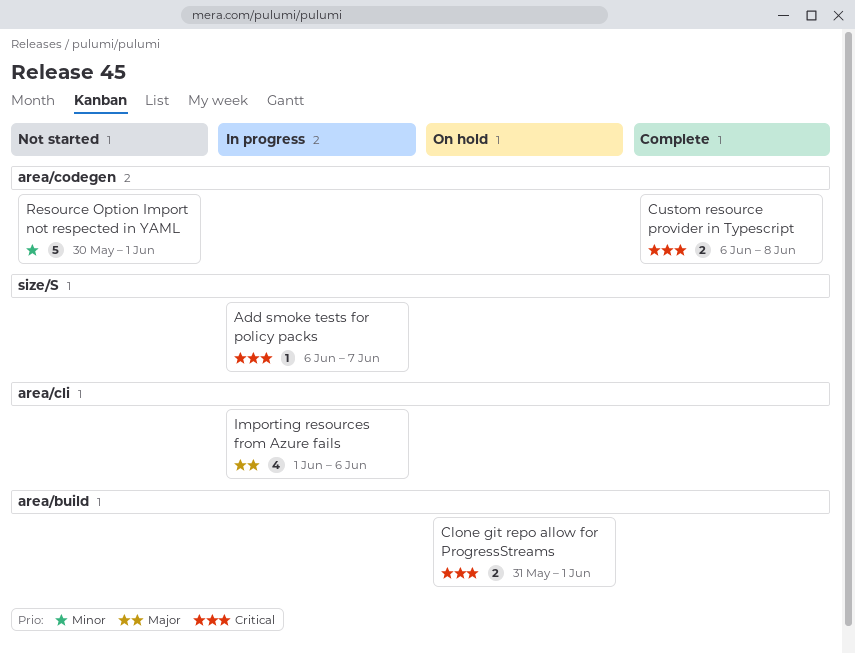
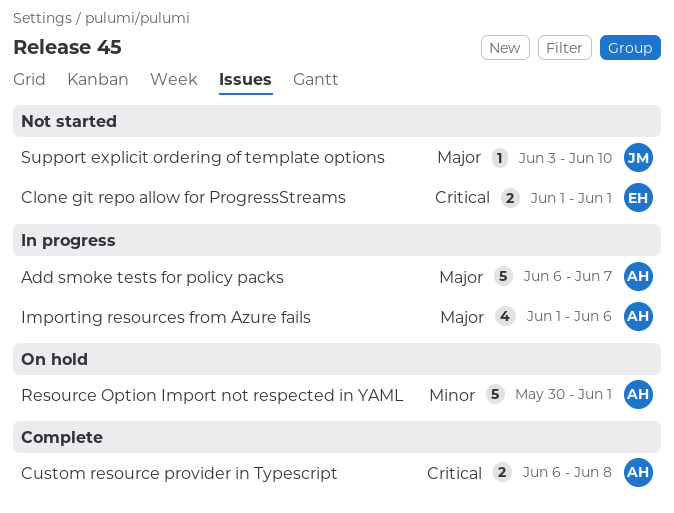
Add smoke tests for policy packs, priority: Critical -> Major
Add smoke tests for policy packs, estimate: 1 -> 5
Clone git repo allow for ProgressStreams, status: On hold -> Not started
Clone git repo allow for ProgressStreams, start: May 31 -> Jun 1
Resource Option Import not respected in YAML, status: Not started -> On hold
Support explicit ordering of template options: none -> present

